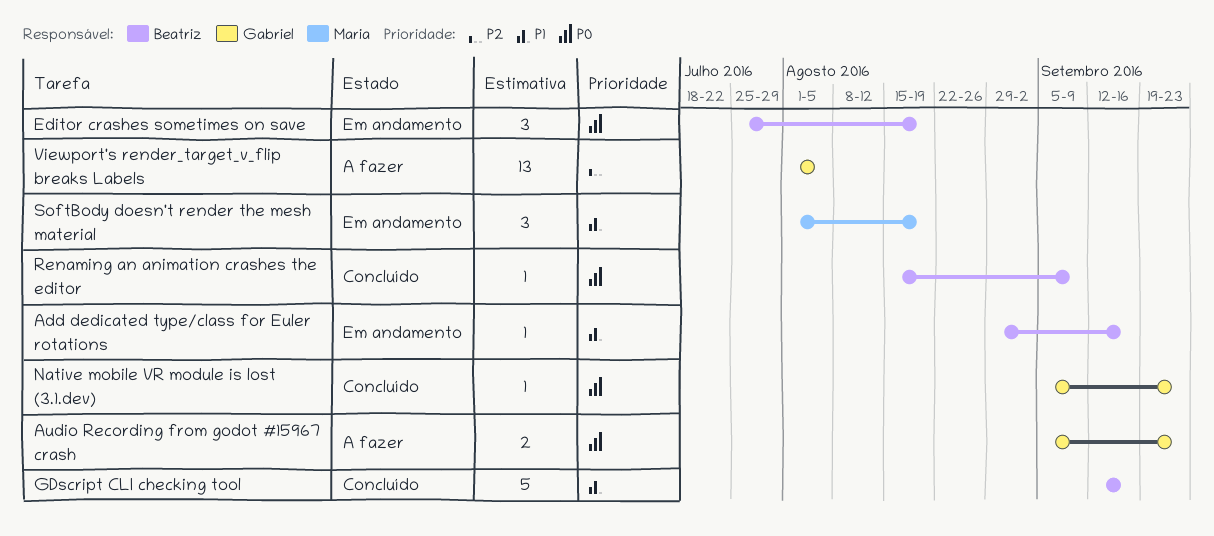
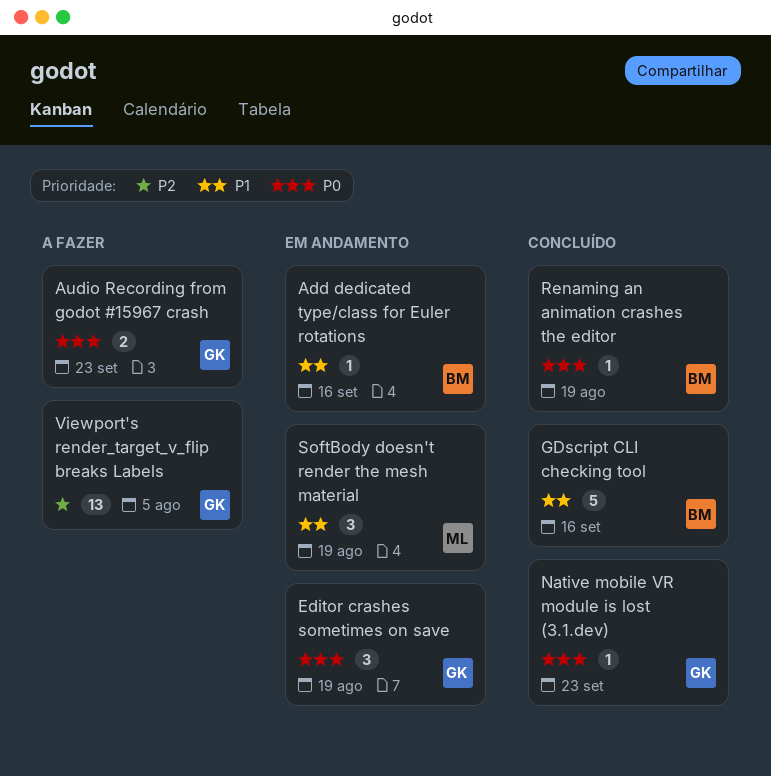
Editor crashes sometimes on save, owner: Beatriz -> Gabriel
Renaming an animation crashes the editor, due: Sep 9 -> Aug 19

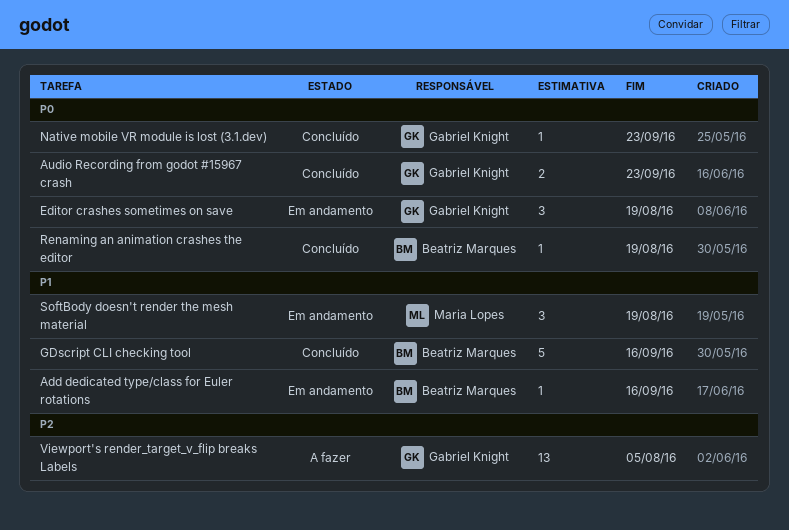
Audio Recording from godot #15967 crash, status: A fazer -> Concluído

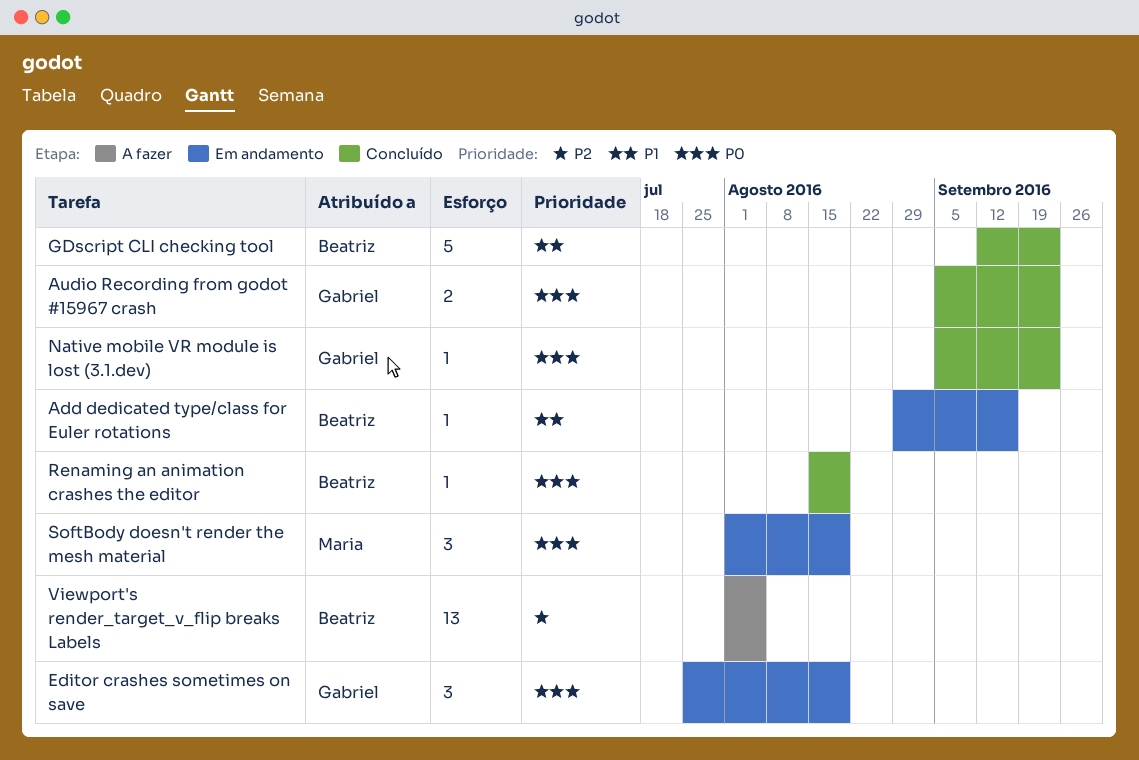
GDscript CLI checking tool, due: Sep 16 -> Sep 23
SoftBody doesn't render the mesh material, priority: P1 -> P0
Viewport's render_target_v_flip breaks Labels, owner: Gabriel Knight -> Beatriz Marques

